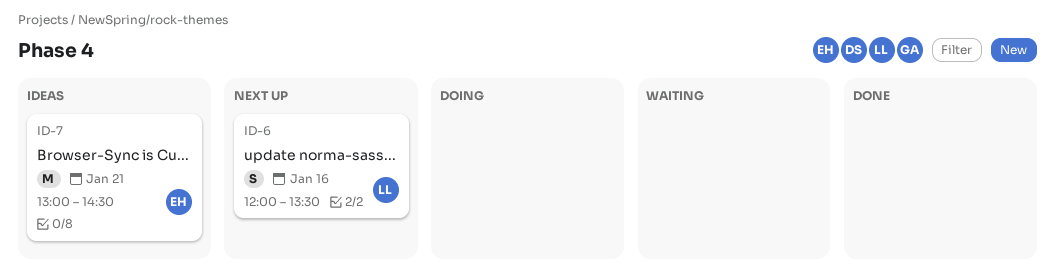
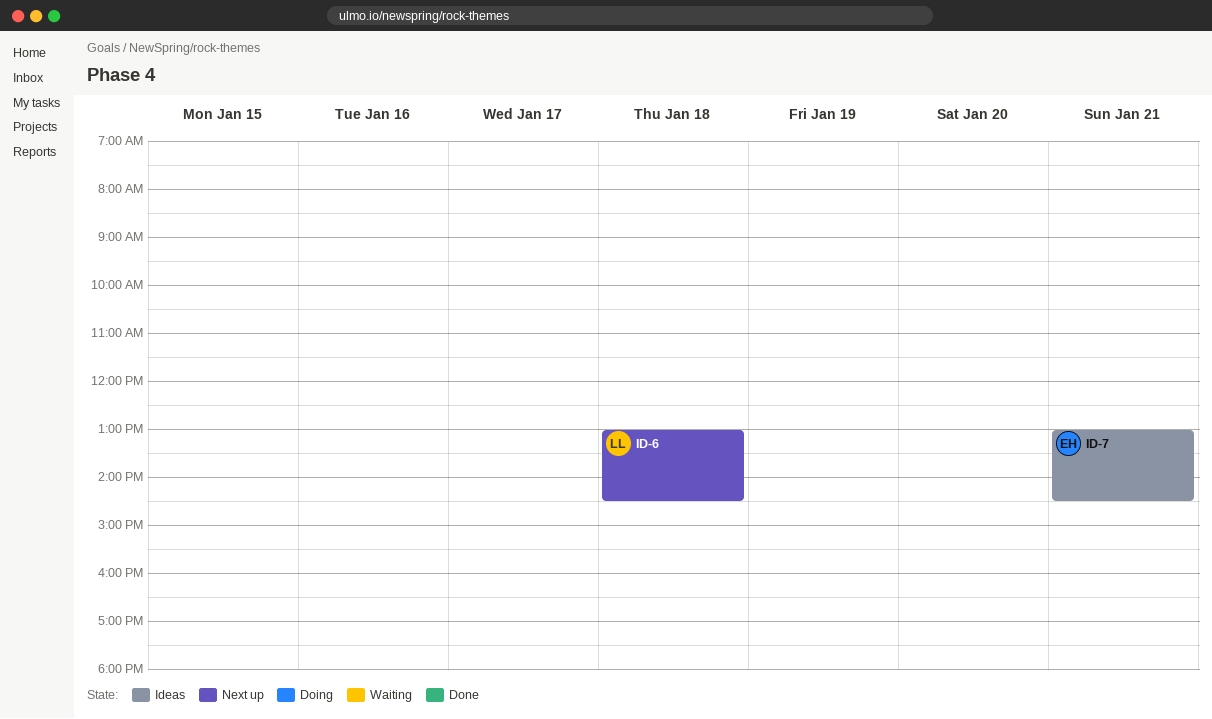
ID-6, day: Jan 16 -> Jan 18
ID-6, begins: 12:00 -> 13:00
ID-6, ends: 13:30 -> 14:30

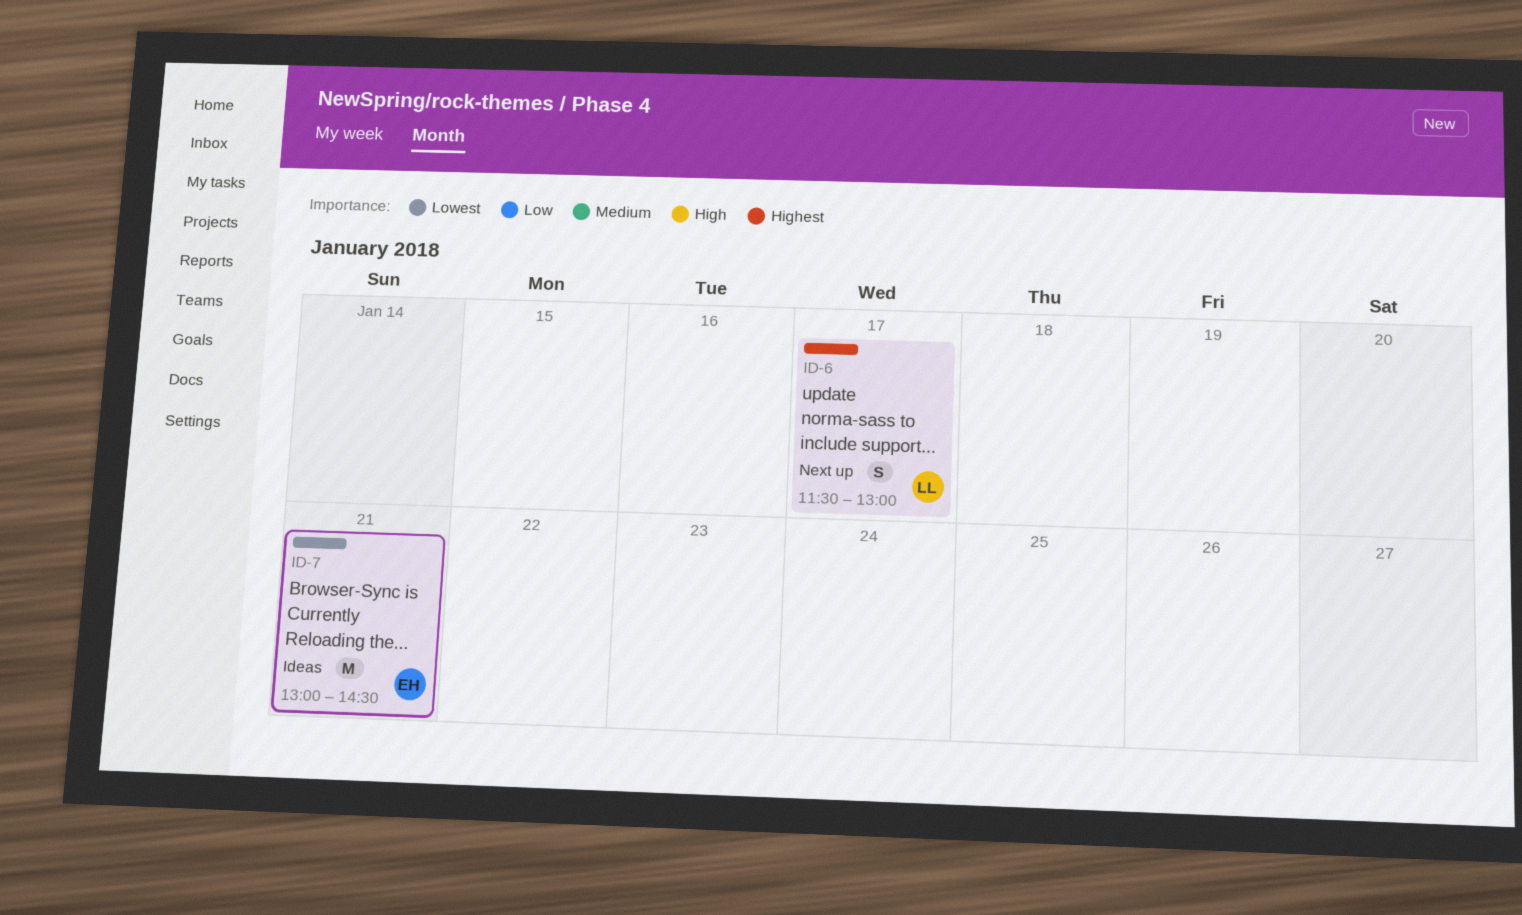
ID-6, day: Jan 18 -> Jan 17
ID-6, begins: 13:00 -> 11:30
ID-6, ends: 14:30 -> 13:00

